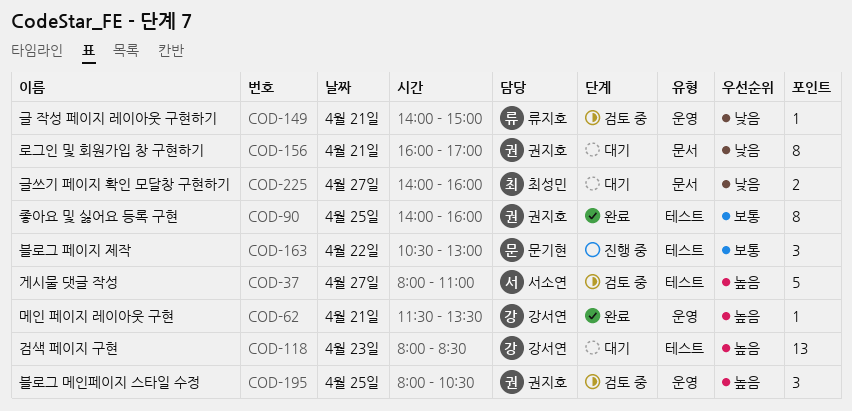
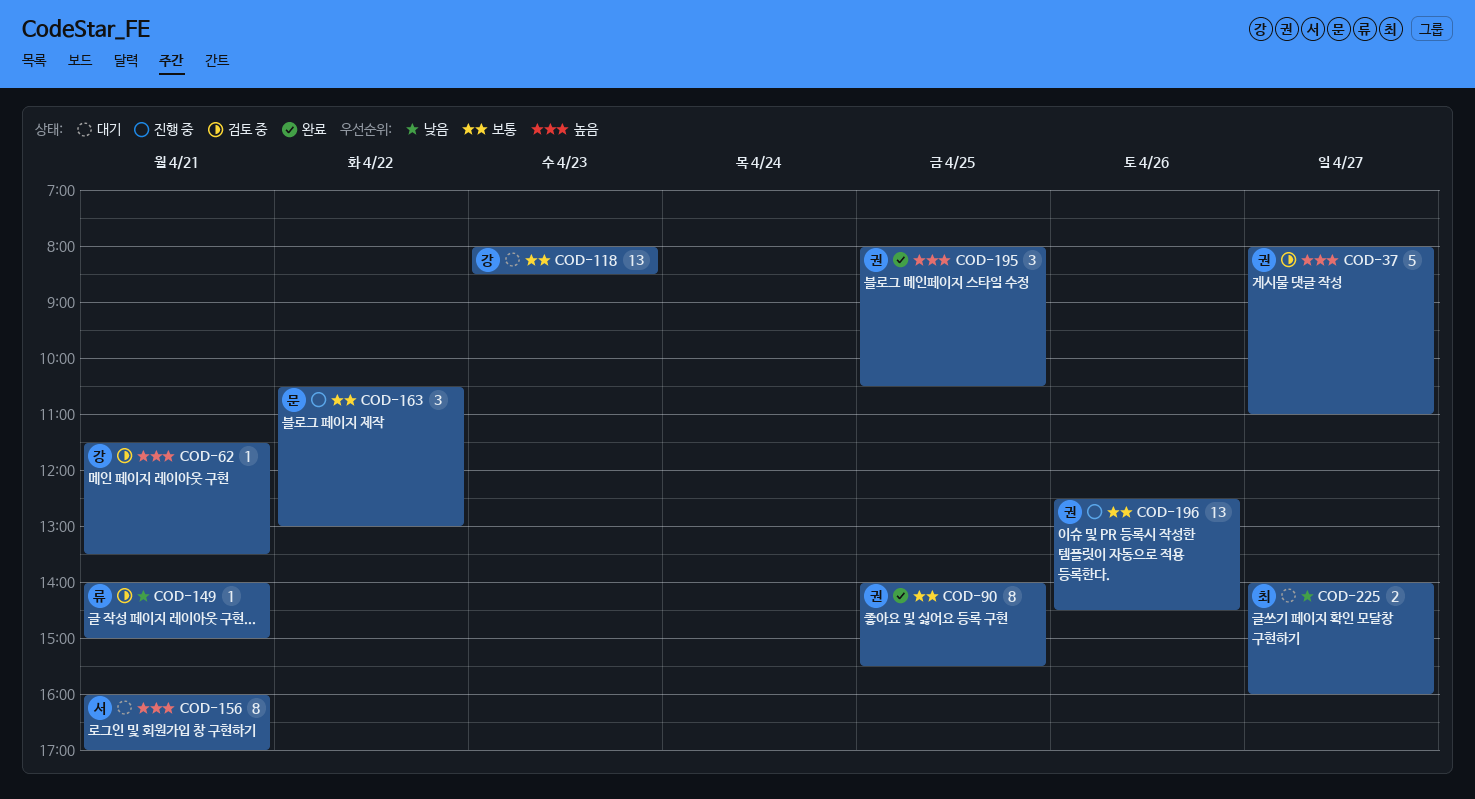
COD-37, owner: 서소연 -> 권지호
COD-62, status: 완료 -> 검토 중
COD-90, ends: 16:00 -> 15:30
COD-118, priority: 높음 -> 보통
COD-156, owner: 권지호 -> 서소연
COD-156, priority: 낮음 -> 높음
COD-195, status: 검토 중 -> 완료
COD-196: none -> present

